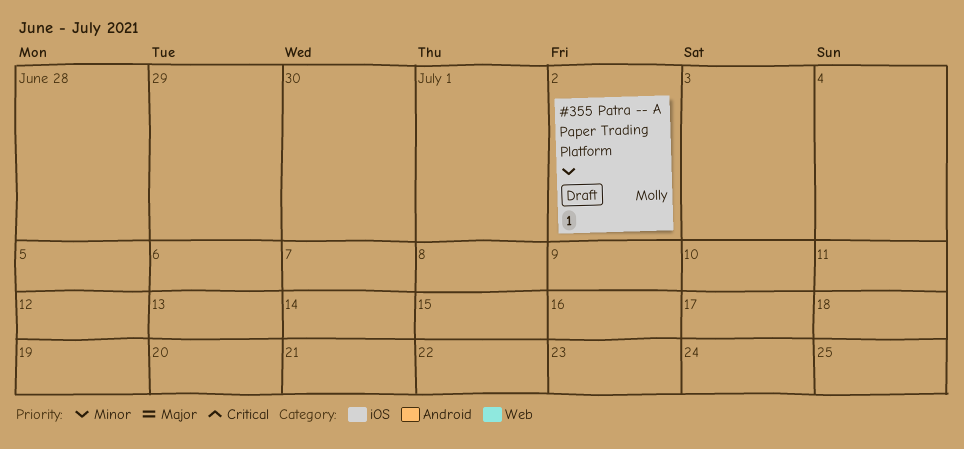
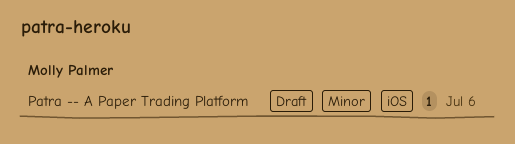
Patra -- A Paper Trading Platform, due: Jul 2 -> Jul 6

